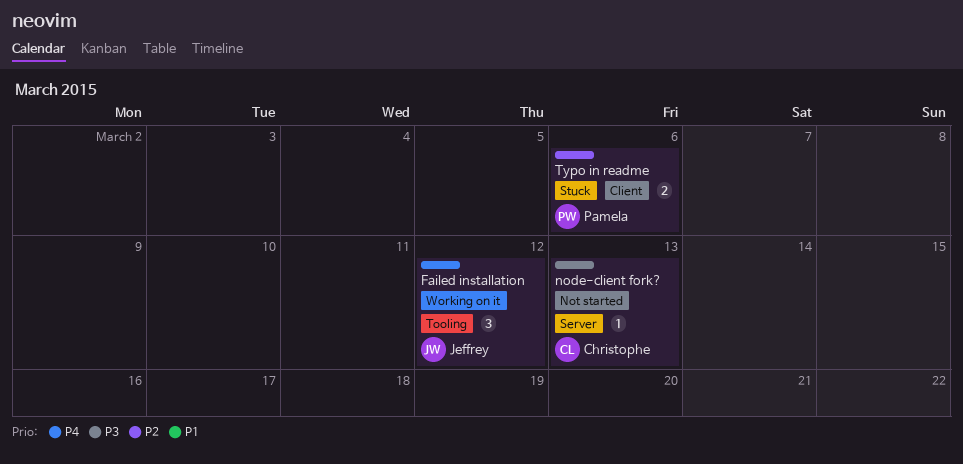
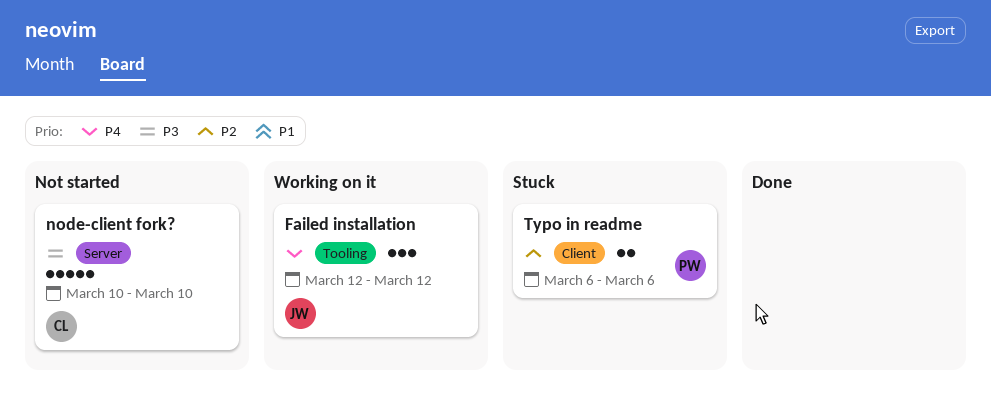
node-client fork?, estimate: 1 -> 5
node-client fork?, due: Mar 13 -> Mar 10

